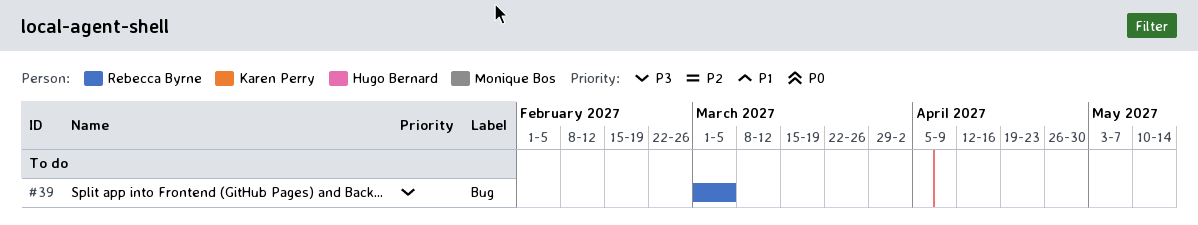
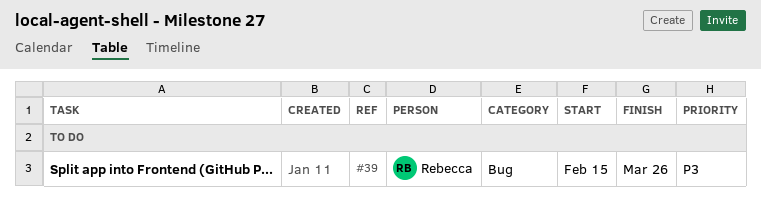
#39, start: Mar 1 -> Feb 15
#39, due: Mar 5 -> Mar 26

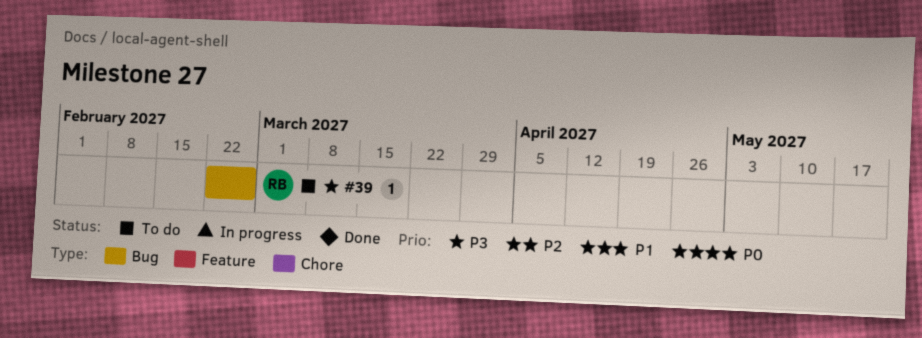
#39, start: Feb 15 -> Feb 22
#39, due: Mar 26 -> Feb 26

